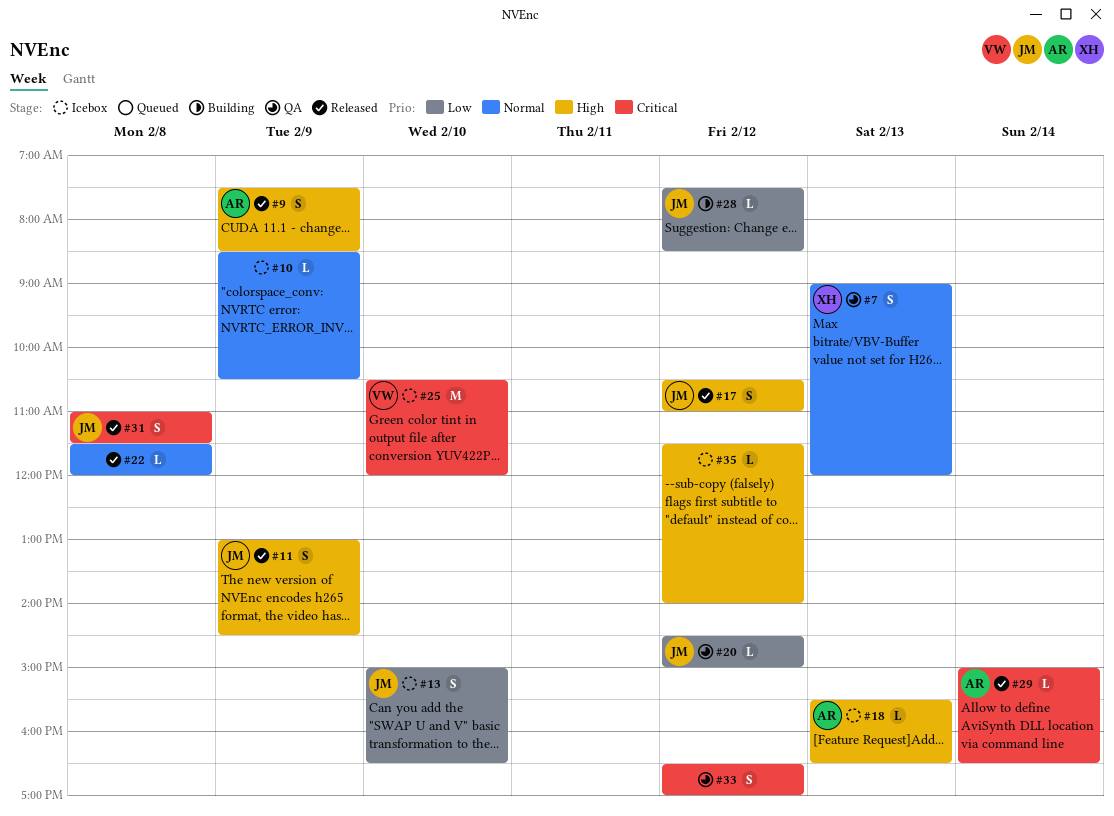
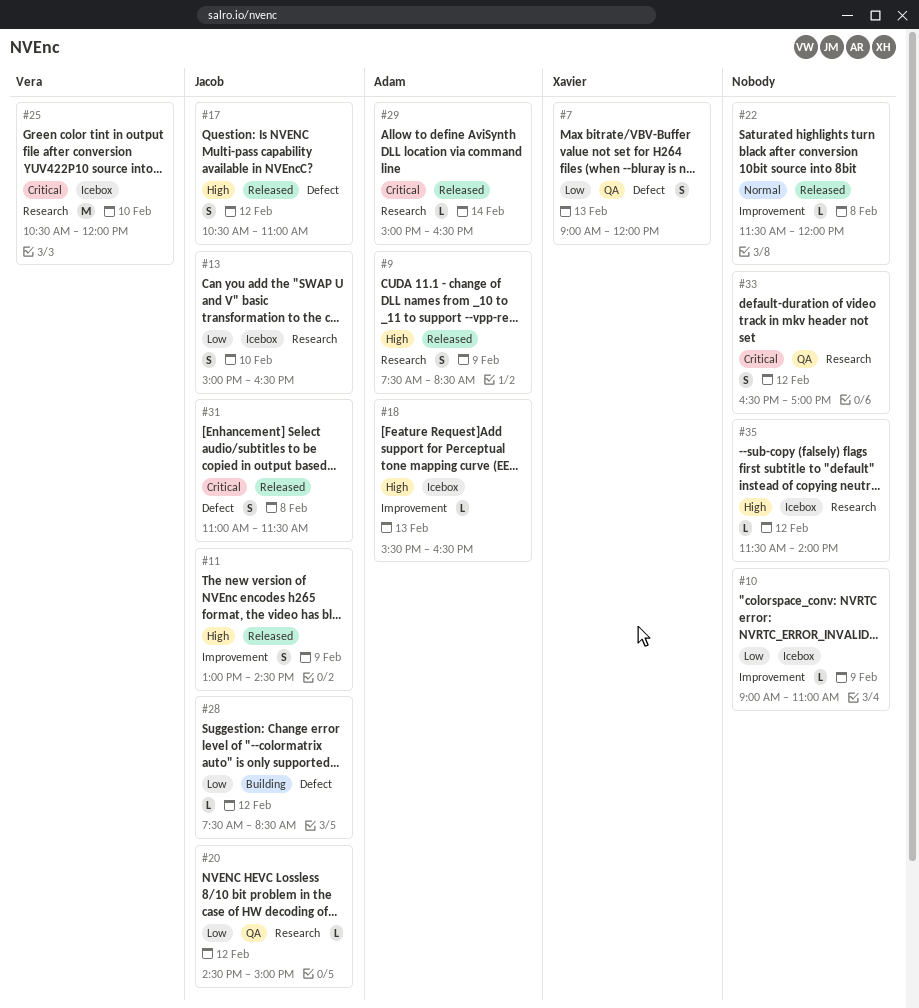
#7, priority: Normal -> Low
#10, priority: Normal -> Low
#10, begins: 08:30 -> 09:00
#10, ends: 10:30 -> 11:00

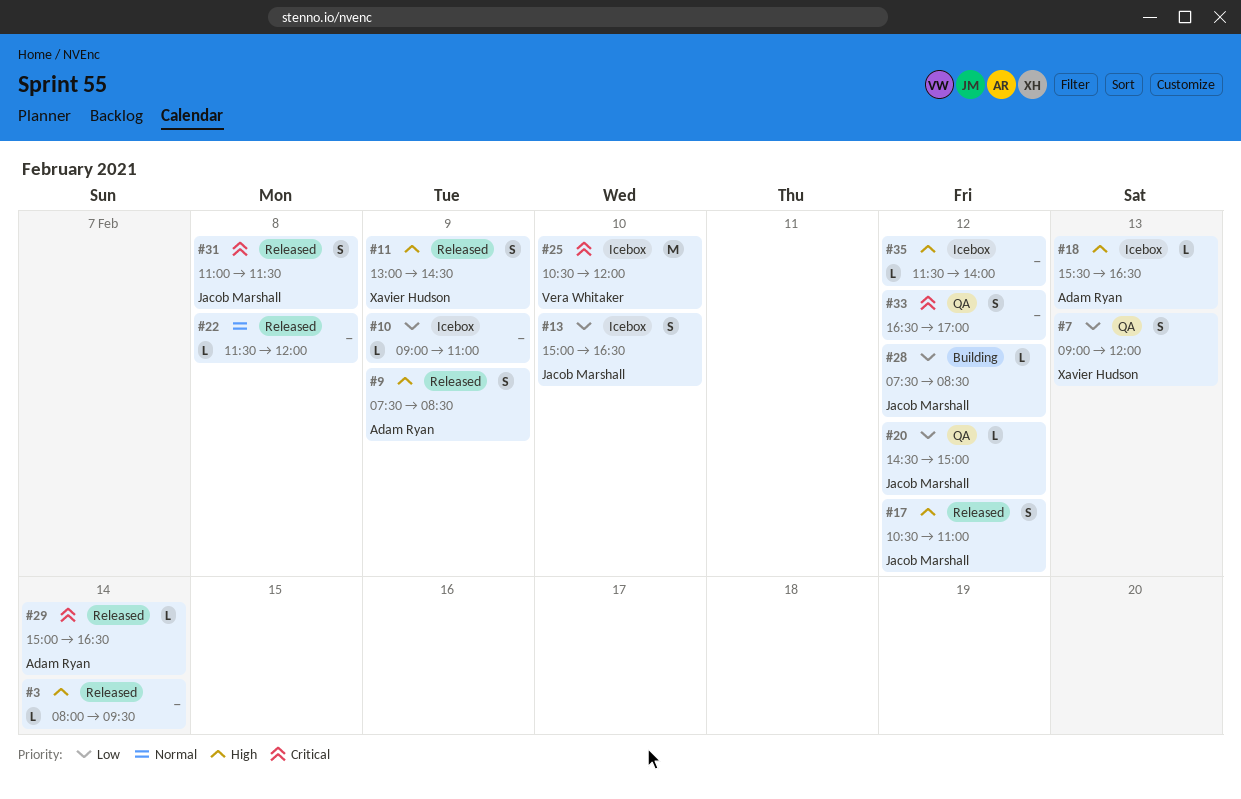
#3: none -> present
#11, owner: Jacob Marshall -> Xavier Hudson

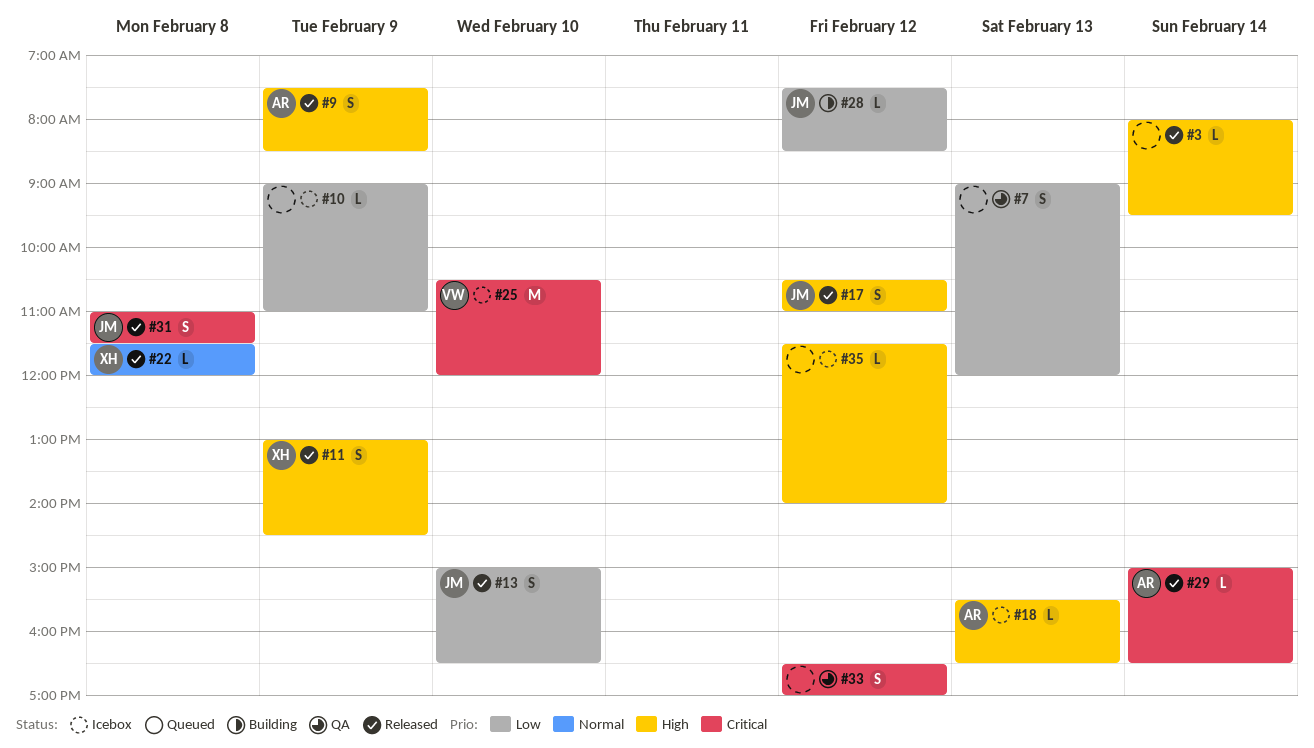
#7, owner: Xavier Hudson -> none
#13, status: Icebox -> Released
#20: present -> none
#22, owner: none -> Xavier Hudson

